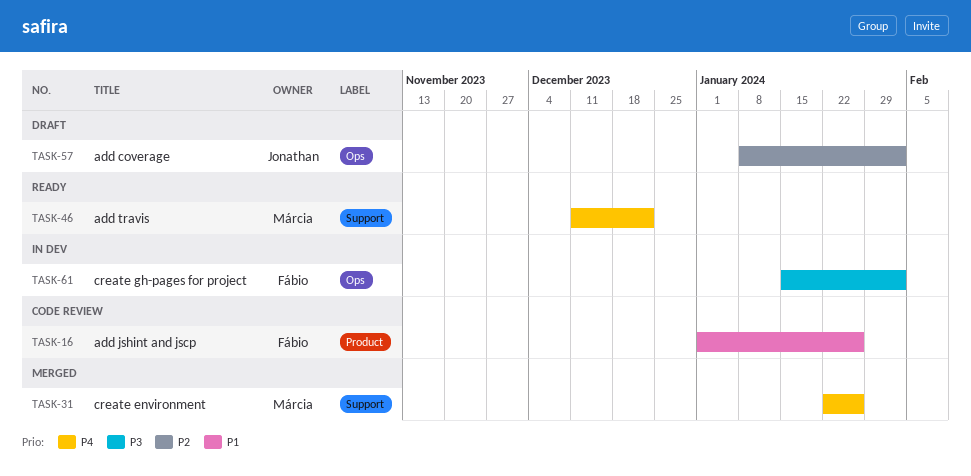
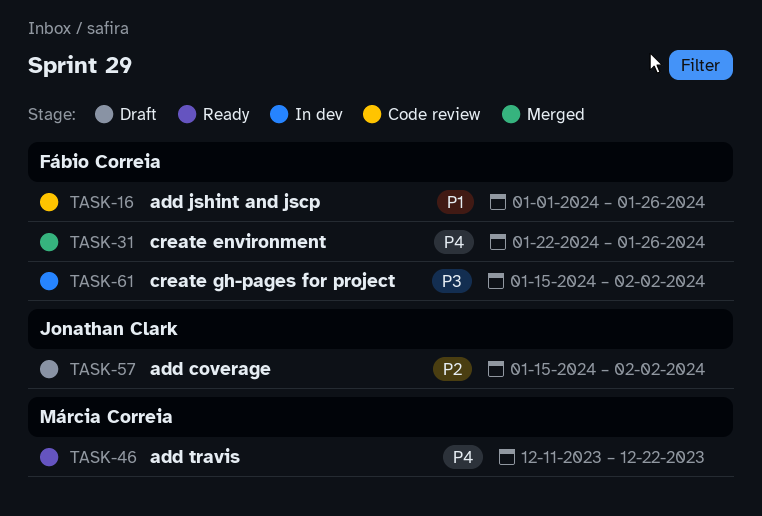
TASK-31, owner: Márcia Correia -> Fábio Correia
TASK-57, start: Jan 8 -> Jan 15

